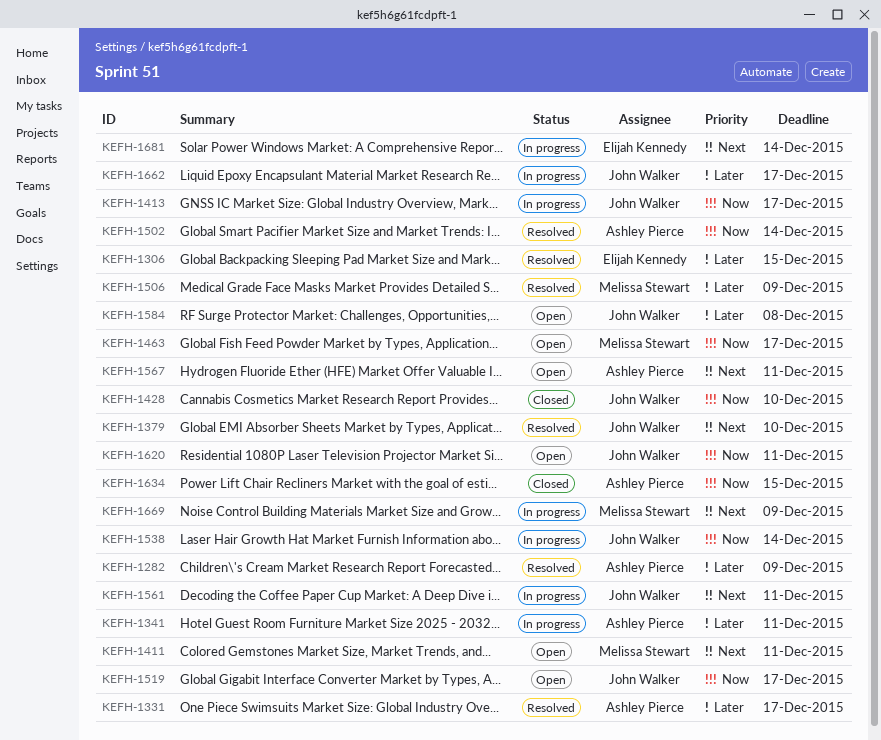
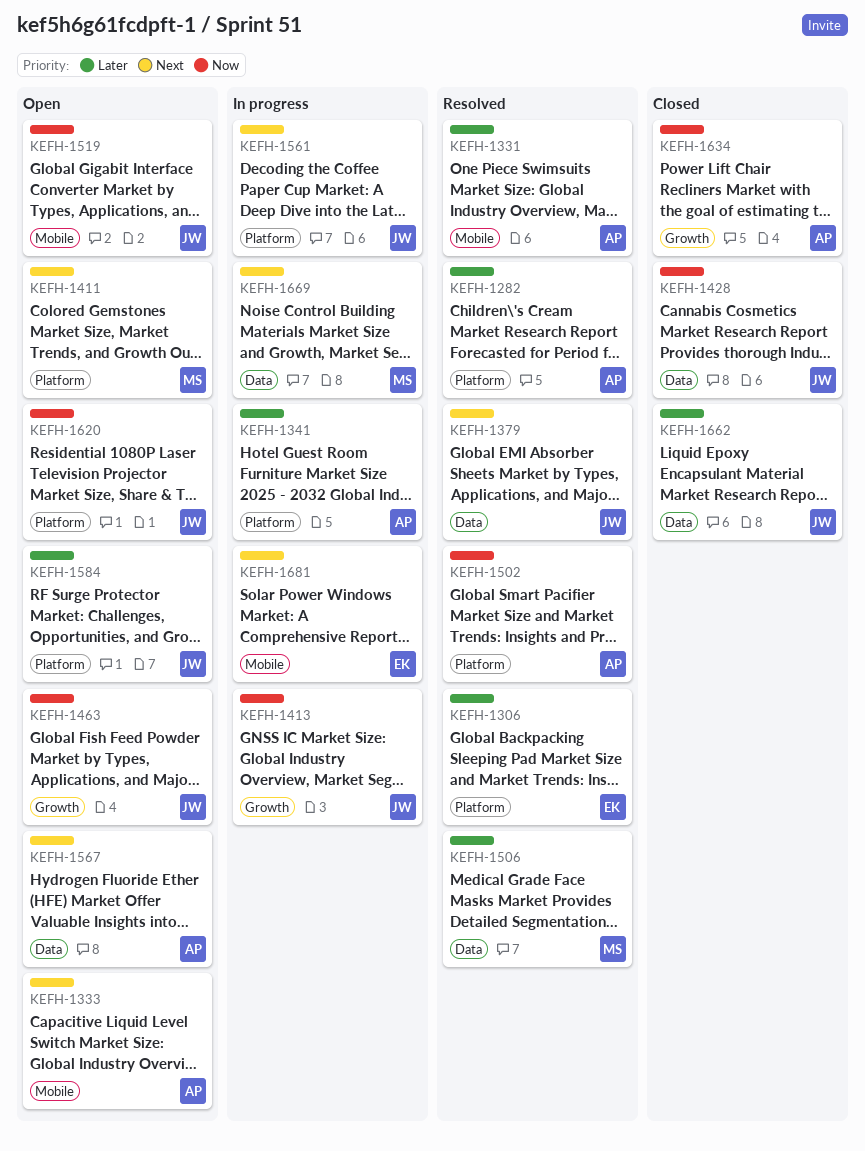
KEFH-1333: none -> present
KEFH-1463, owner: Melissa Stewart -> John Walker
KEFH-1538: present -> none
KEFH-1662, status: In progress -> Closed

